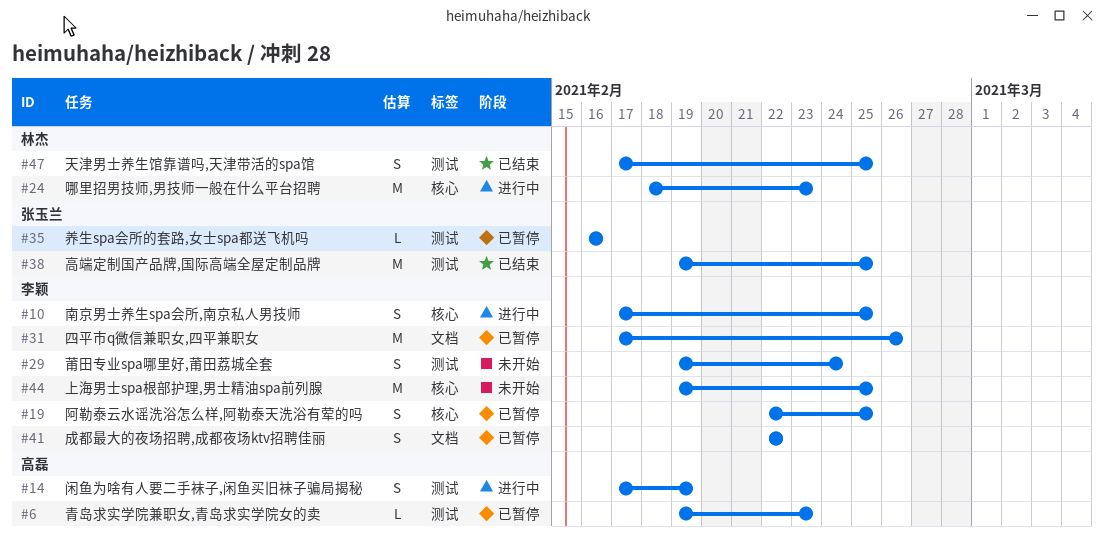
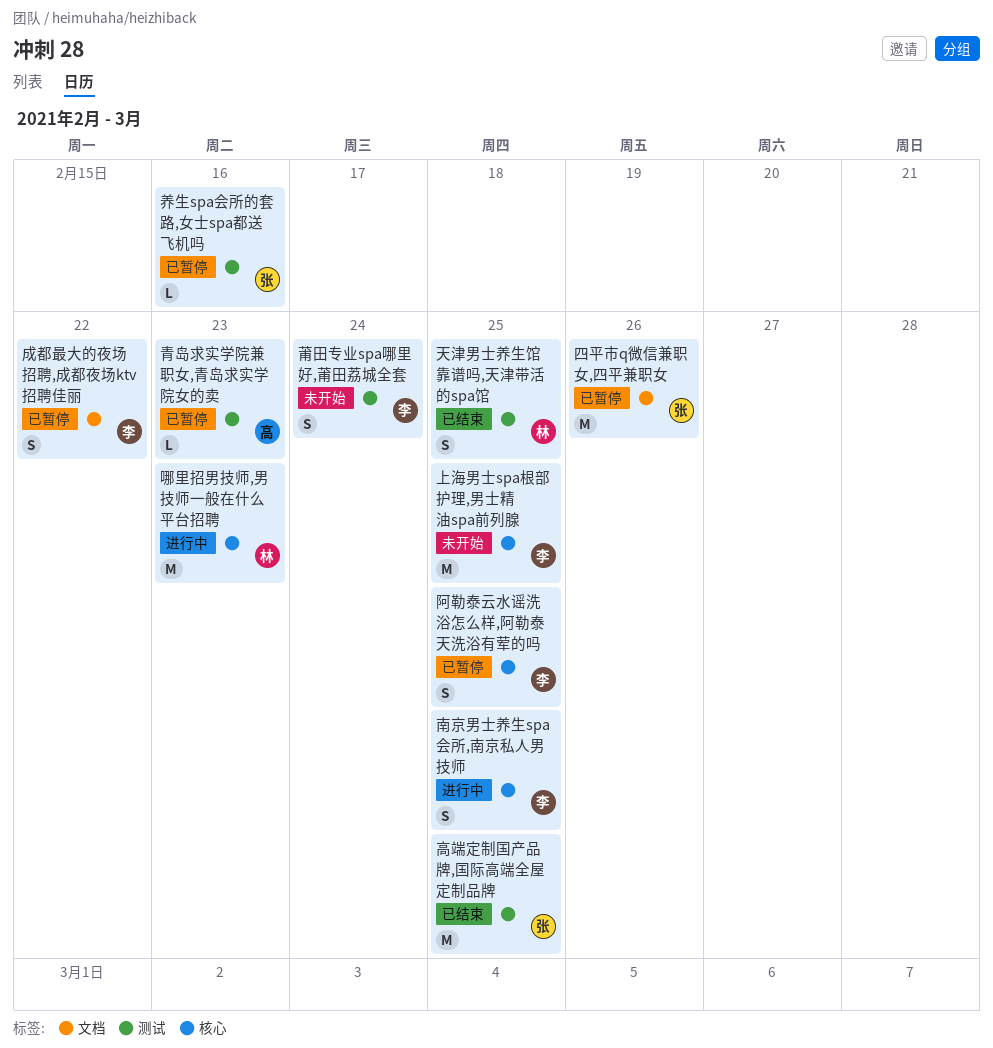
四平市q微信兼职女,四平兼职女, owner: 李颖 -> 张玉兰
闲鱼为啥有人要二手袜子,闲鱼买旧袜子骗局揭秘: present -> none

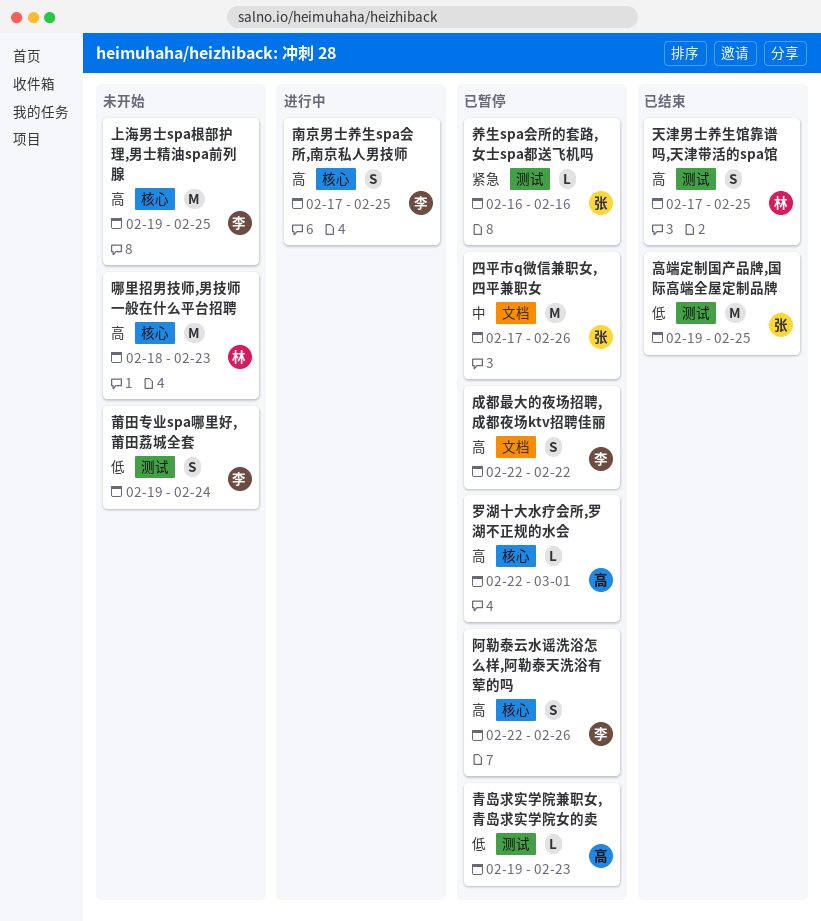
哪里招男技师,男技师一般在什么平台招聘, status: 进行中 -> 未开始
罗湖十大水疗会所,罗湖不正规的水会: none -> present
阿勒泰云水谣洗浴怎么样,阿勒泰天洗浴有荤的吗, due: Feb 25 -> Feb 26

